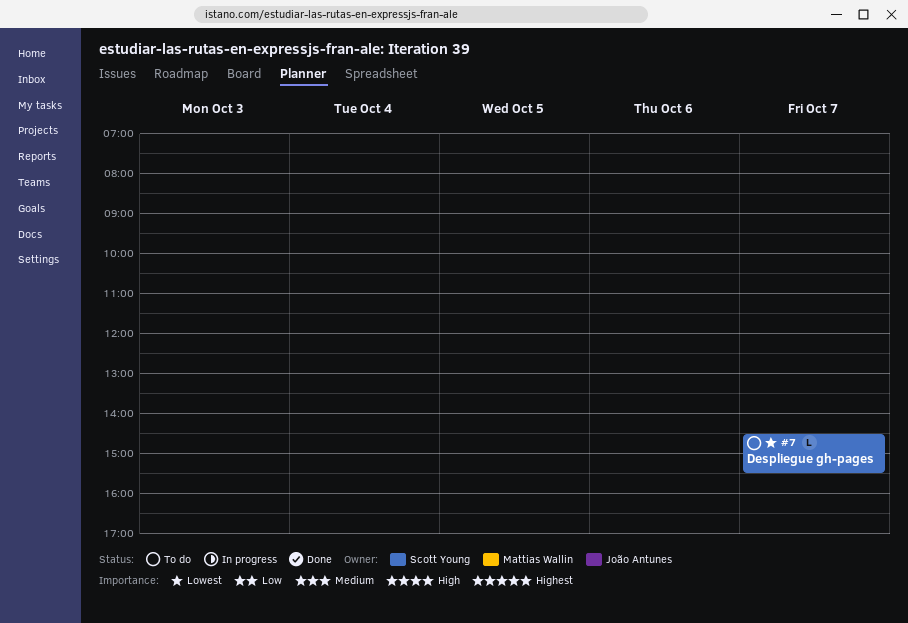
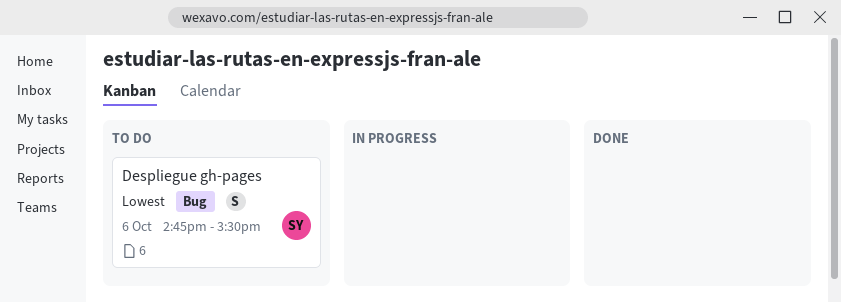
Despliegue gh-pages, estimate: L -> S
Despliegue gh-pages, day: Oct 7 -> Oct 6
Despliegue gh-pages, begins: 14:30 -> 14:45

